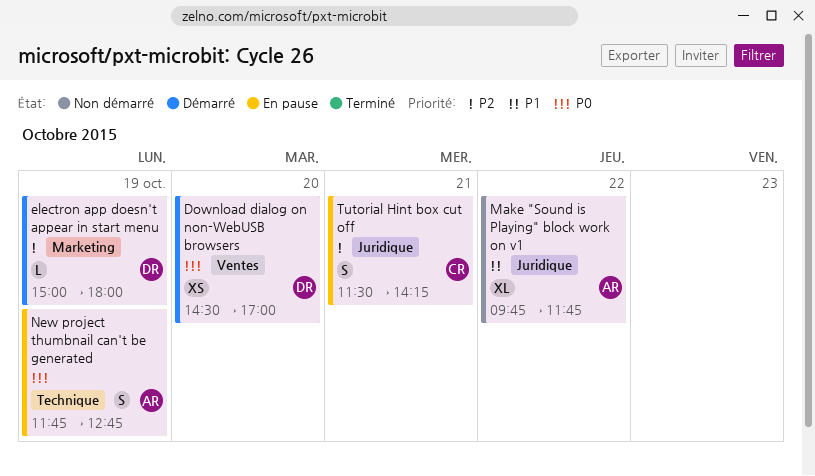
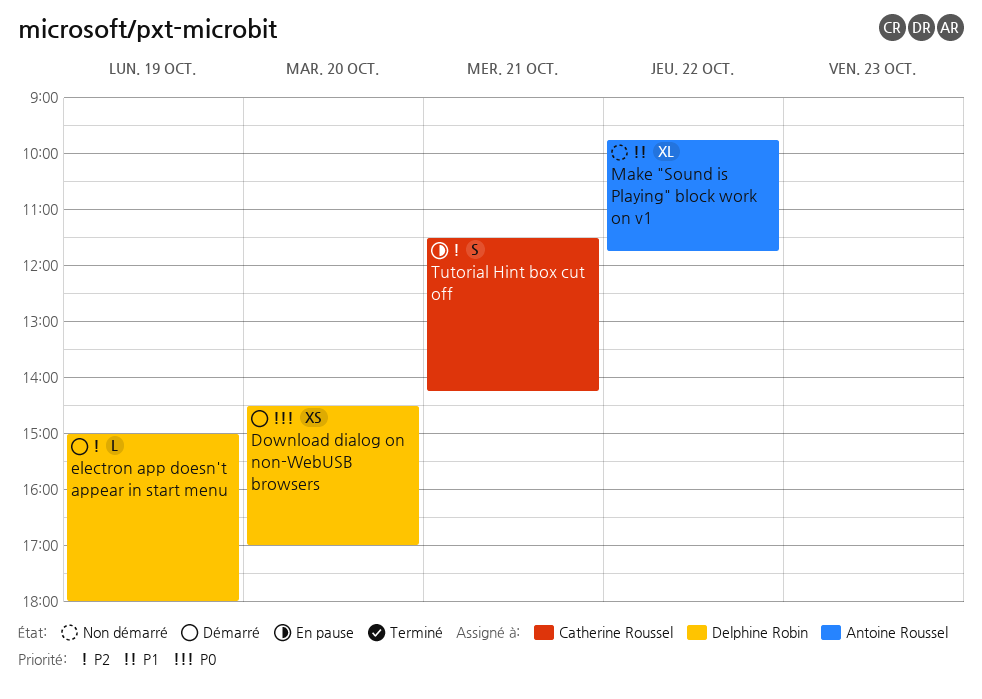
New project thumbnail can't be generated: present -> none

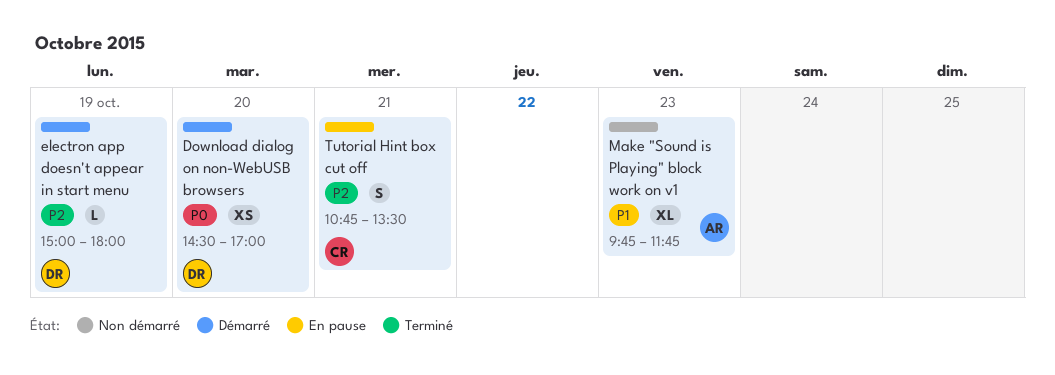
Make "Sound is Playing" block work on v1, day: Oct 22 -> Oct 23
Tutorial Hint box cut off, begins: 11:30 -> 10:45
Tutorial Hint box cut off, ends: 14:15 -> 13:30

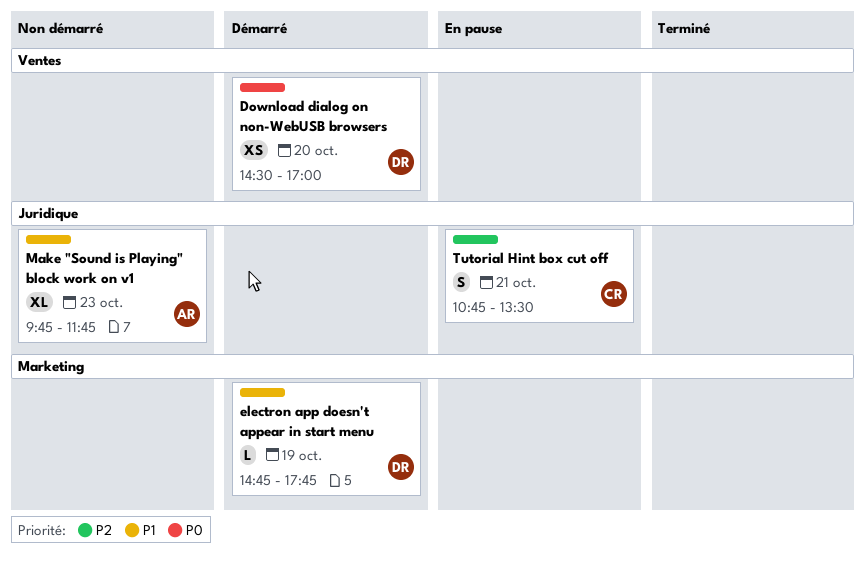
electron app doesn't appear in start menu, priority: P2 -> P1
electron app doesn't appear in start menu, begins: 15:00 -> 14:45
electron app doesn't appear in start menu, ends: 18:00 -> 17:45

